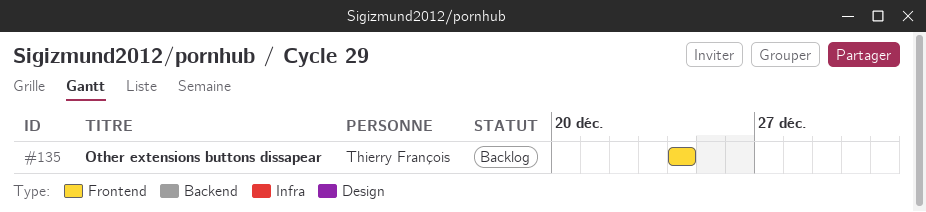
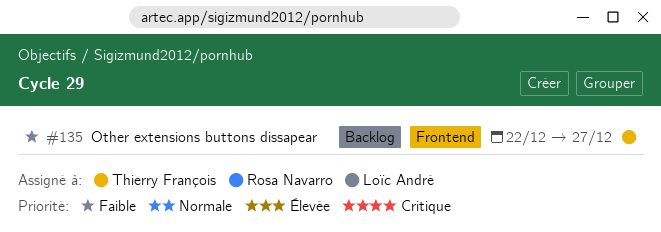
#135, start: Dec 24 -> Dec 22
#135, due: Dec 24 -> Dec 27

